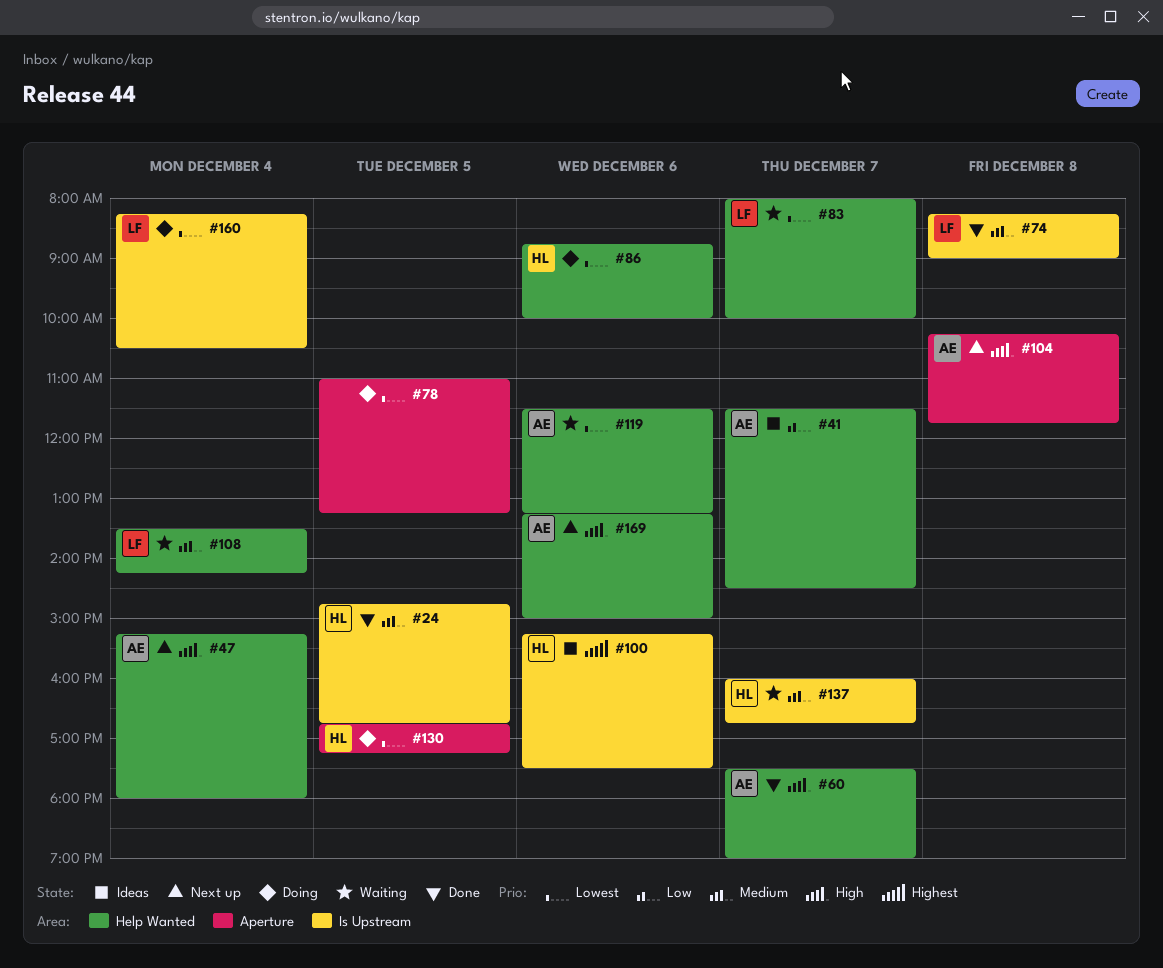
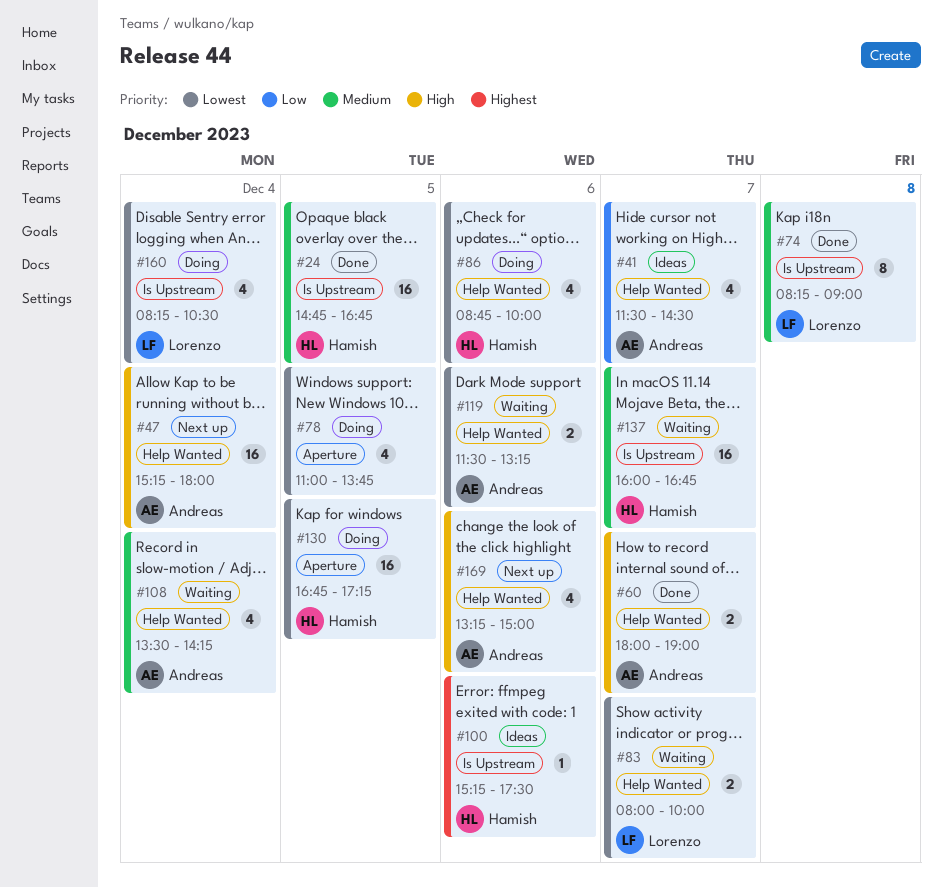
#60, begins: 17:30 -> 18:00
#78, ends: 13:15 -> 13:45
#104: present -> none
#108, owner: Lorenzo -> Andreas

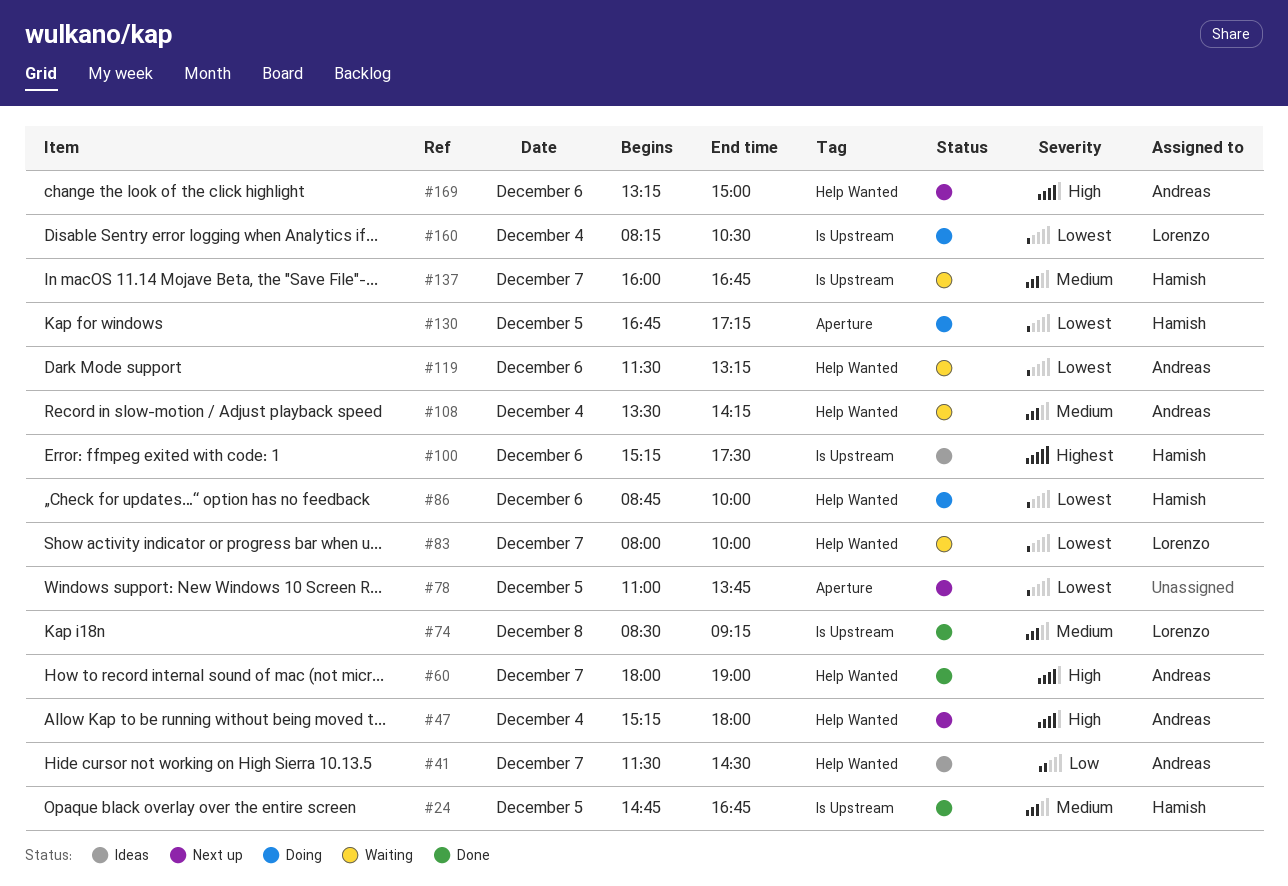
#74, begins: 08:15 -> 08:30
#74, ends: 09:00 -> 09:15
#78, status: Doing -> Next up

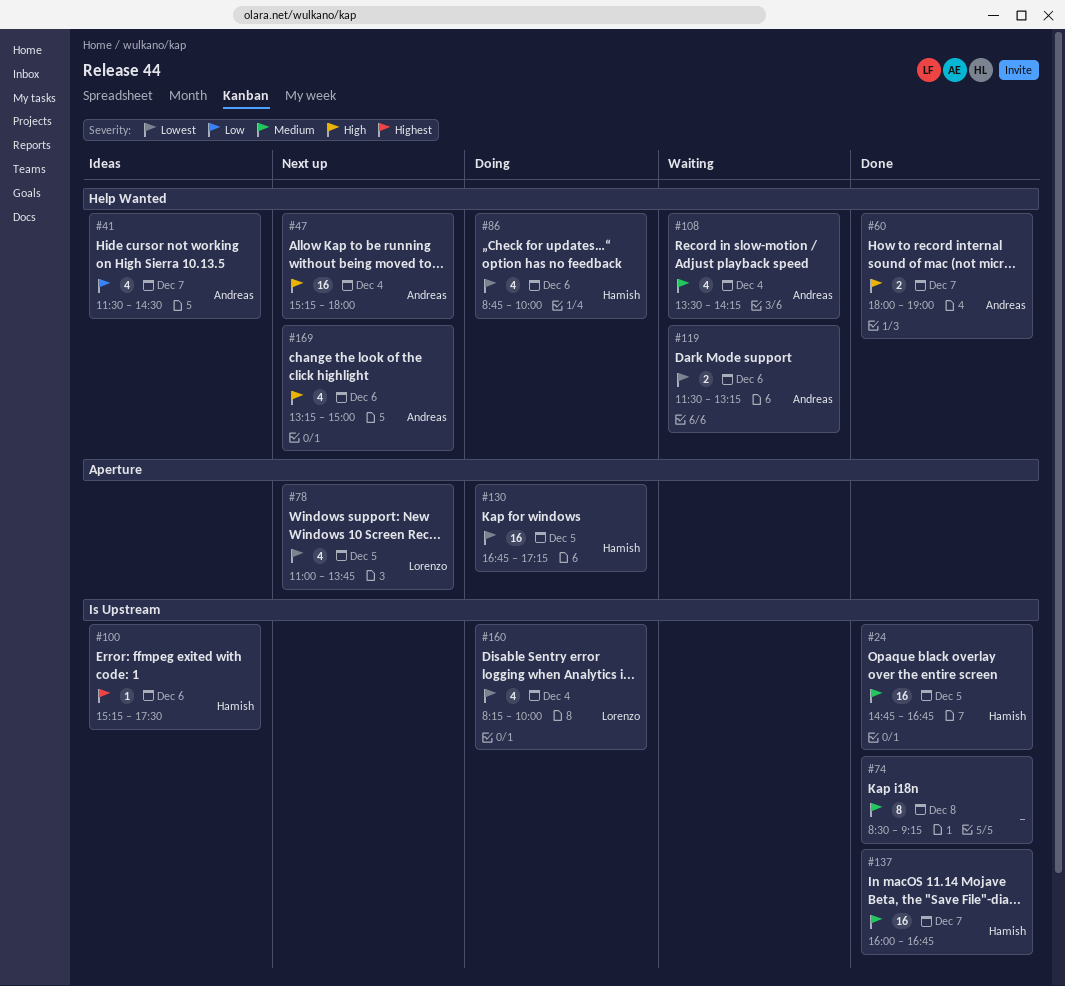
#74, owner: Lorenzo -> none
#78, owner: none -> Lorenzo
#83: present -> none
#137, status: Waiting -> Done
#160, ends: 10:30 -> 10:00

